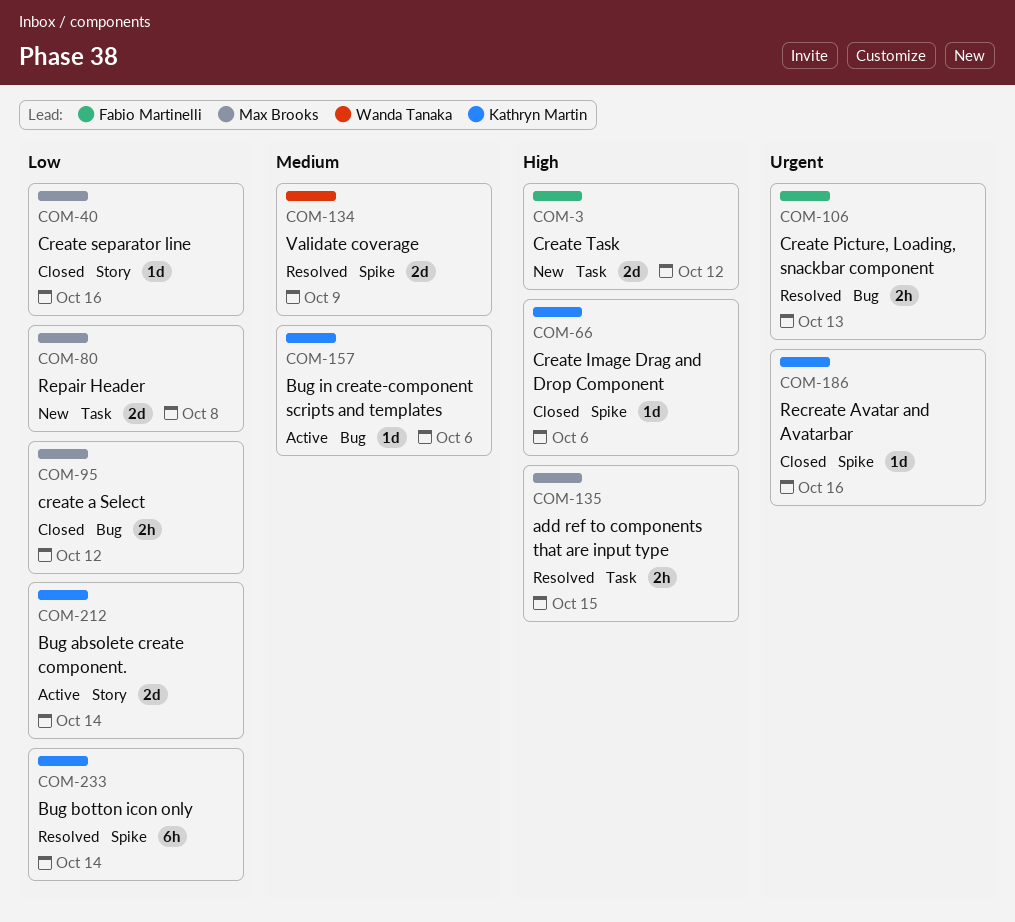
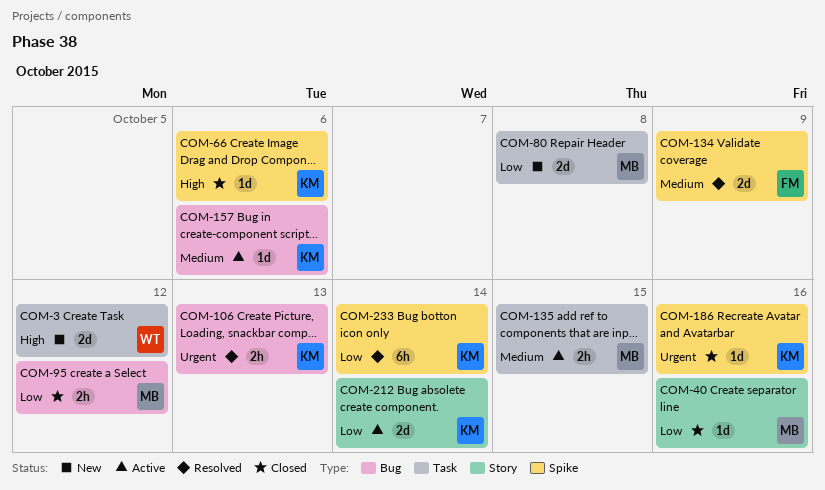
COM-3, owner: Fabio Martinelli -> Wanda Tanaka
COM-106, owner: Fabio Martinelli -> Kathryn Martin
COM-134, owner: Wanda Tanaka -> Fabio Martinelli
COM-135, status: Resolved -> Active
COM-135, priority: High -> Medium

